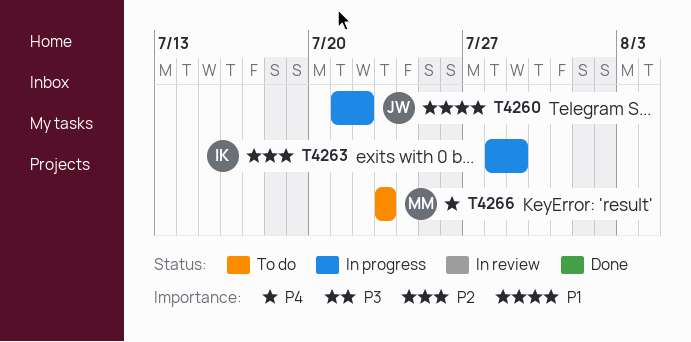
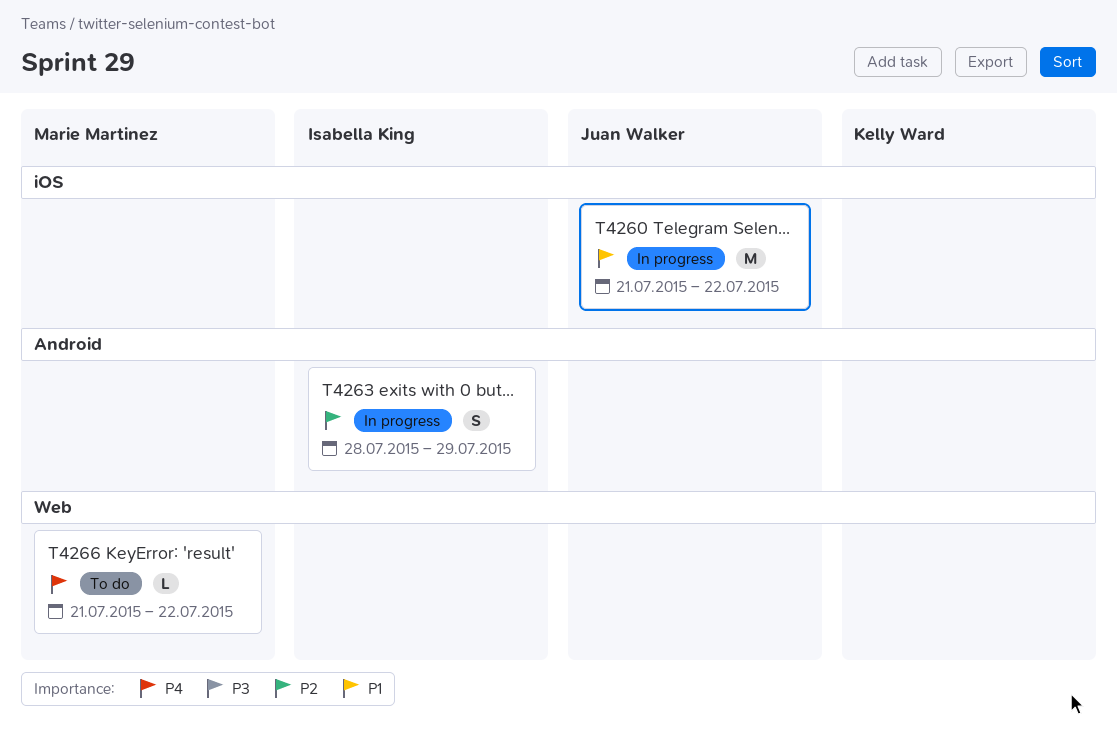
T4266, start: Jul 23 -> Jul 21
T4266, due: Jul 23 -> Jul 22

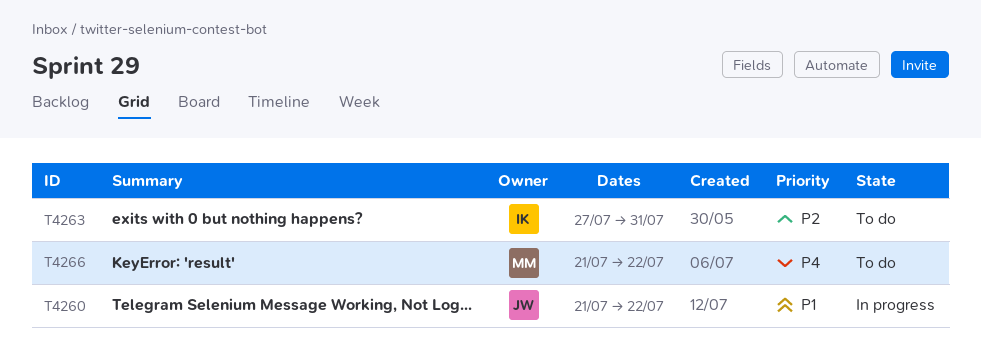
T4263, status: In progress -> To do
T4263, start: Jul 28 -> Jul 27
T4263, due: Jul 29 -> Jul 31

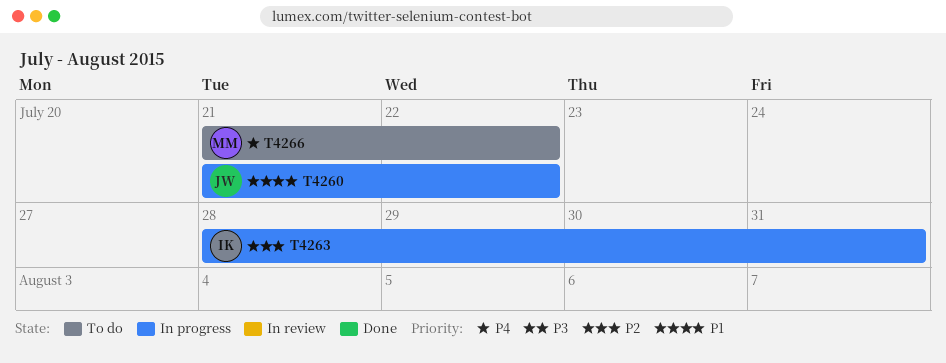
T4263, status: To do -> In progress
T4263, start: Jul 27 -> Jul 28

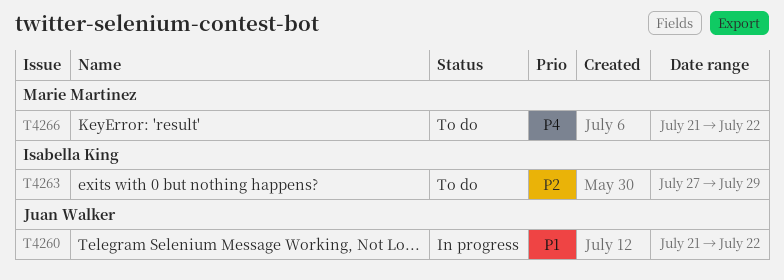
T4263, status: In progress -> To do
T4263, start: Jul 28 -> Jul 27
T4263, due: Jul 31 -> Jul 29

